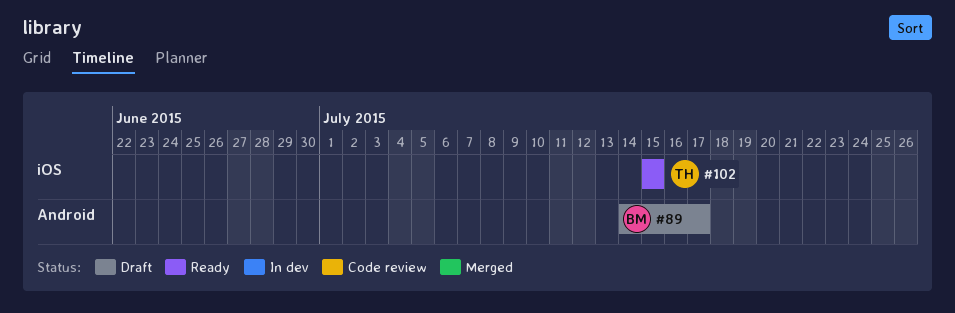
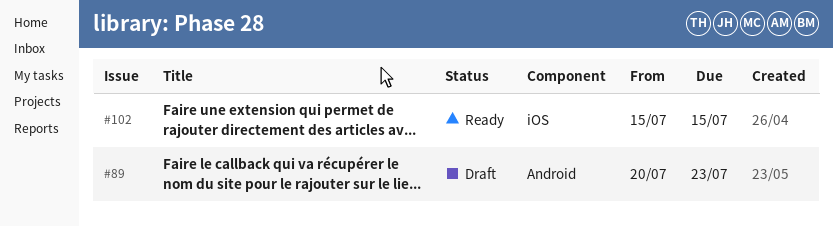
#89, start: Jul 14 -> Jul 20
#89, due: Jul 17 -> Jul 23

